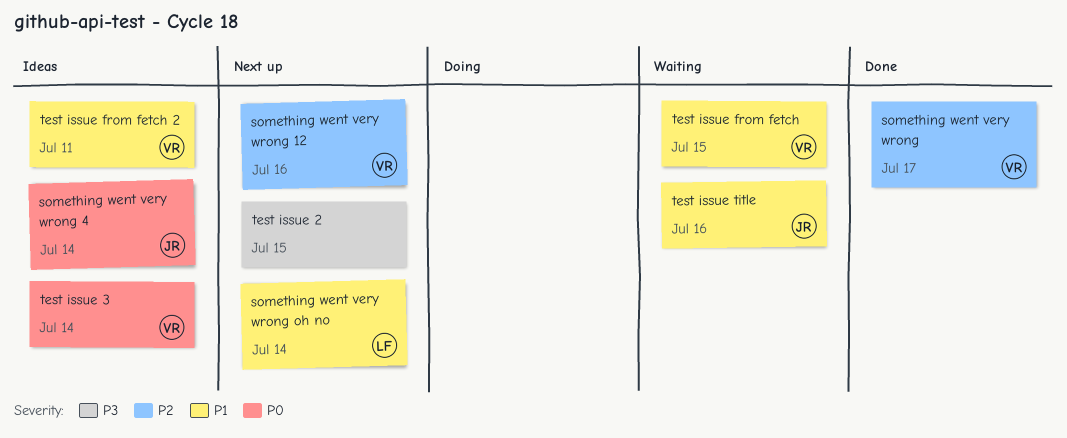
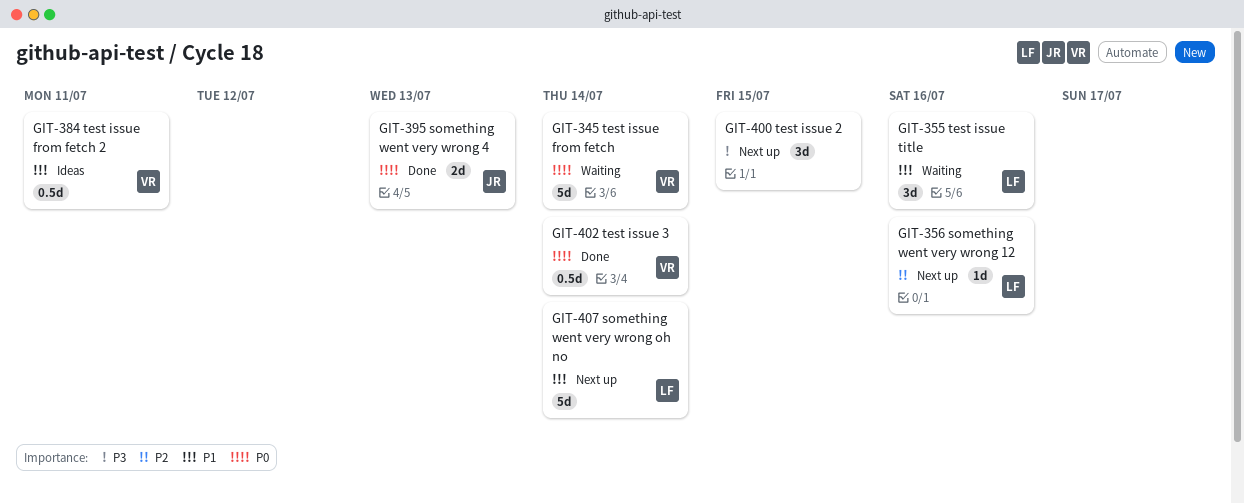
something went very wrong: present -> none
something went very wrong 12, owner: VR -> LF
something went very wrong 4, status: Ideas -> Done
something went very wrong 4, due: Jul 14 -> Jul 13
test issue 3, status: Ideas -> Done
test issue from fetch, priority: P1 -> P0
test issue from fetch, due: Jul 15 -> Jul 14
test issue title, owner: JR -> LF

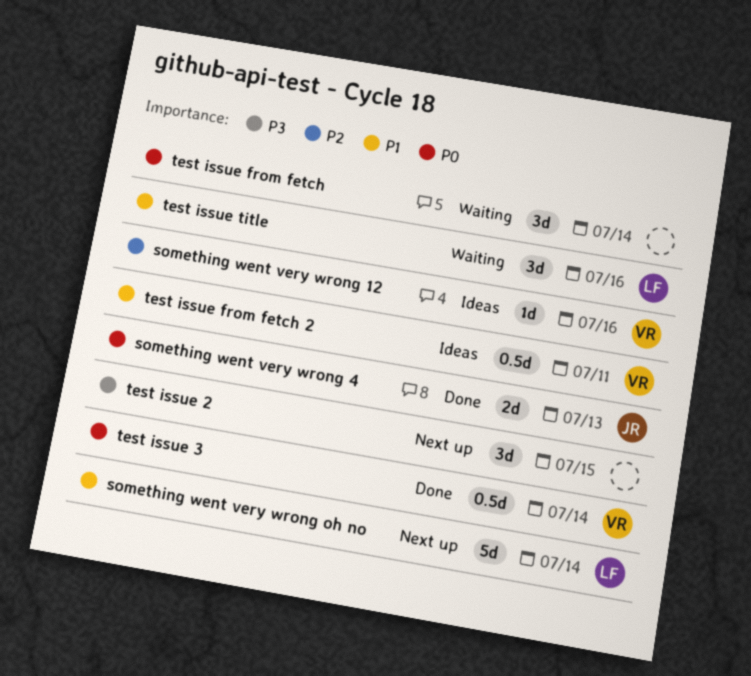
something went very wrong 12, status: Next up -> Ideas
something went very wrong 12, owner: LF -> VR
test issue from fetch, owner: VR -> none
test issue from fetch, estimate: 5d -> 3d

